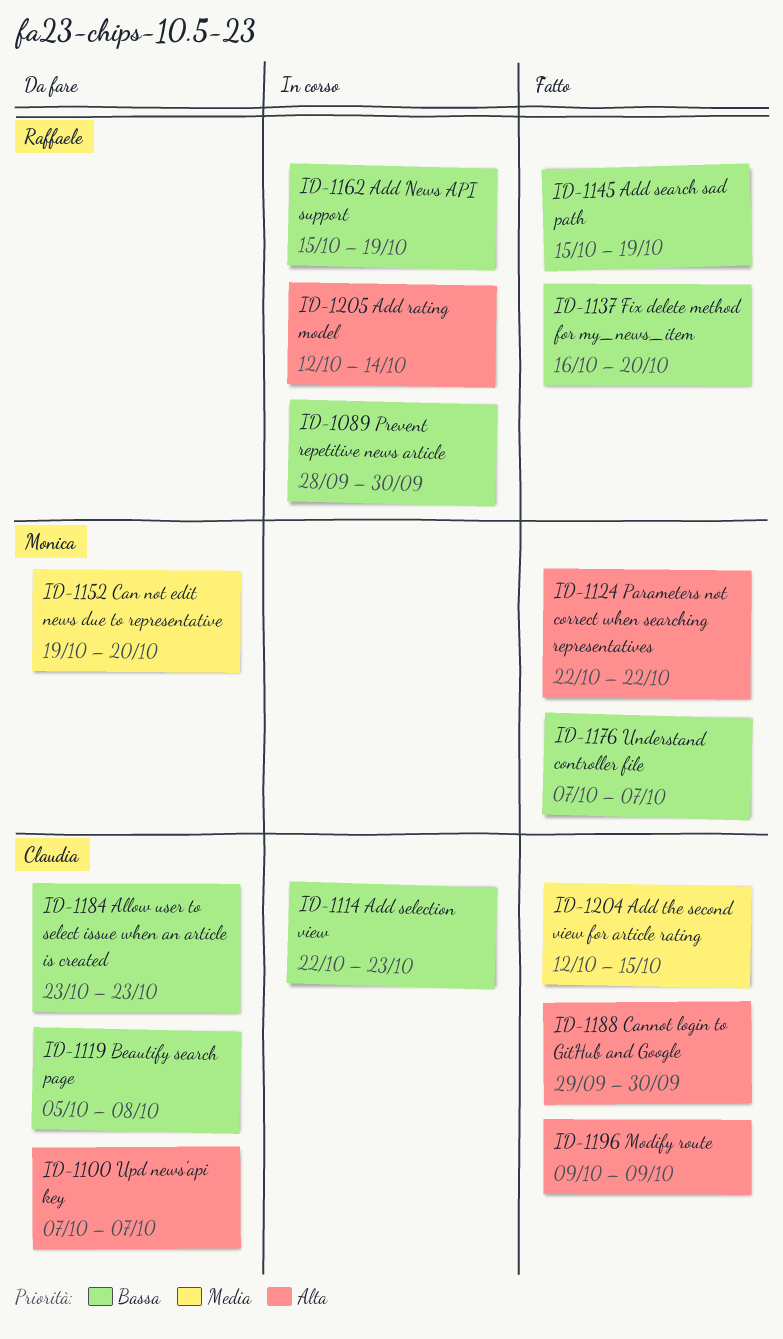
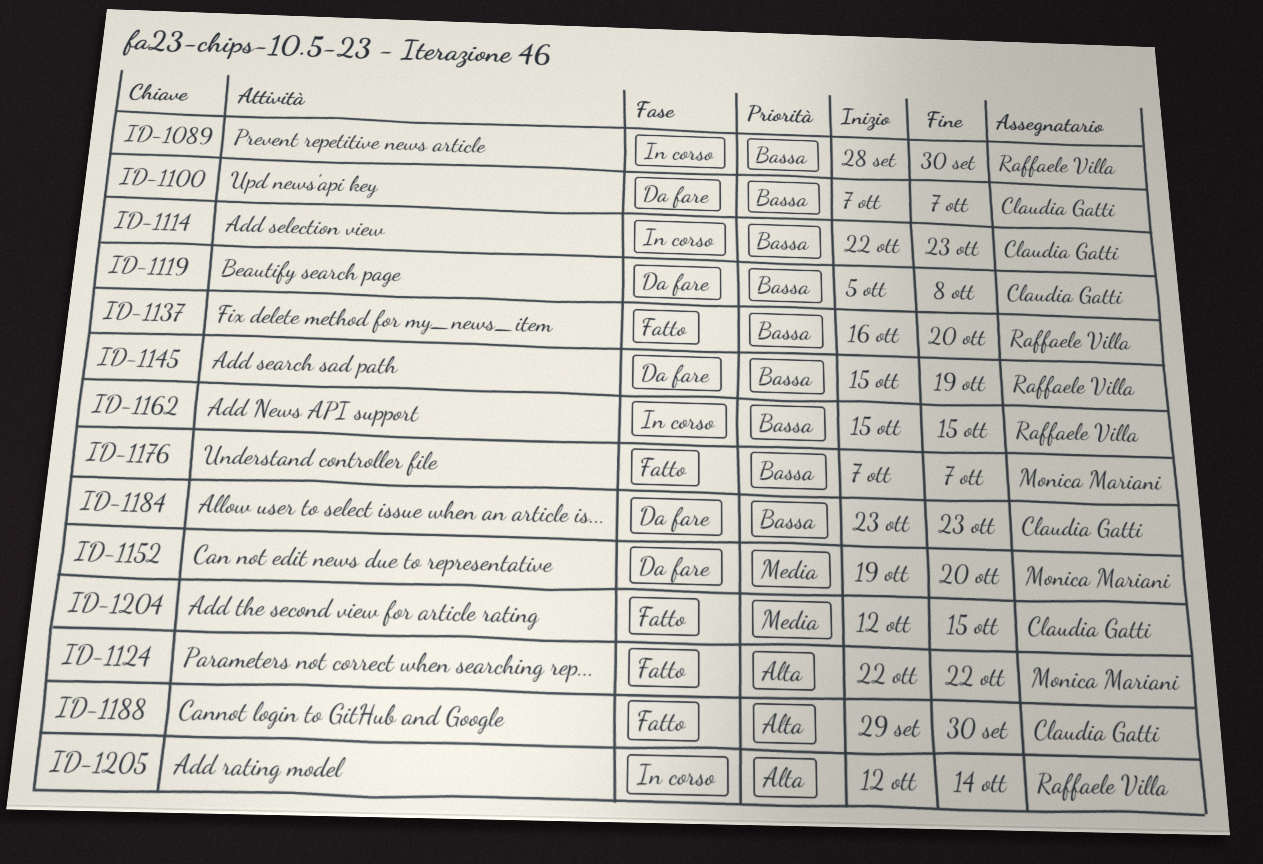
ID-1100, priority: Alta -> Bassa
ID-1145, status: Fatto -> Da fare
ID-1162, due: Oct 19 -> Oct 15
ID-1196: present -> none

